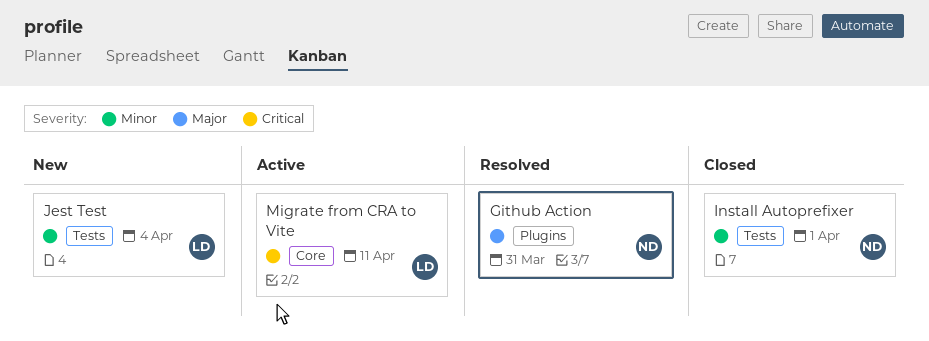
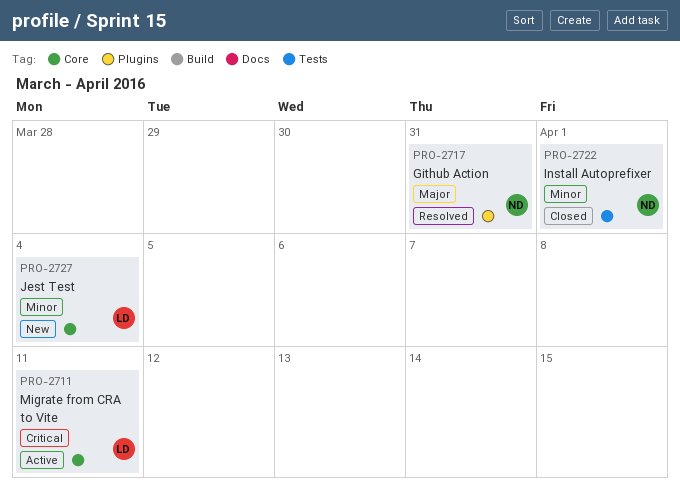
Jest Test, label: Tests -> Core

